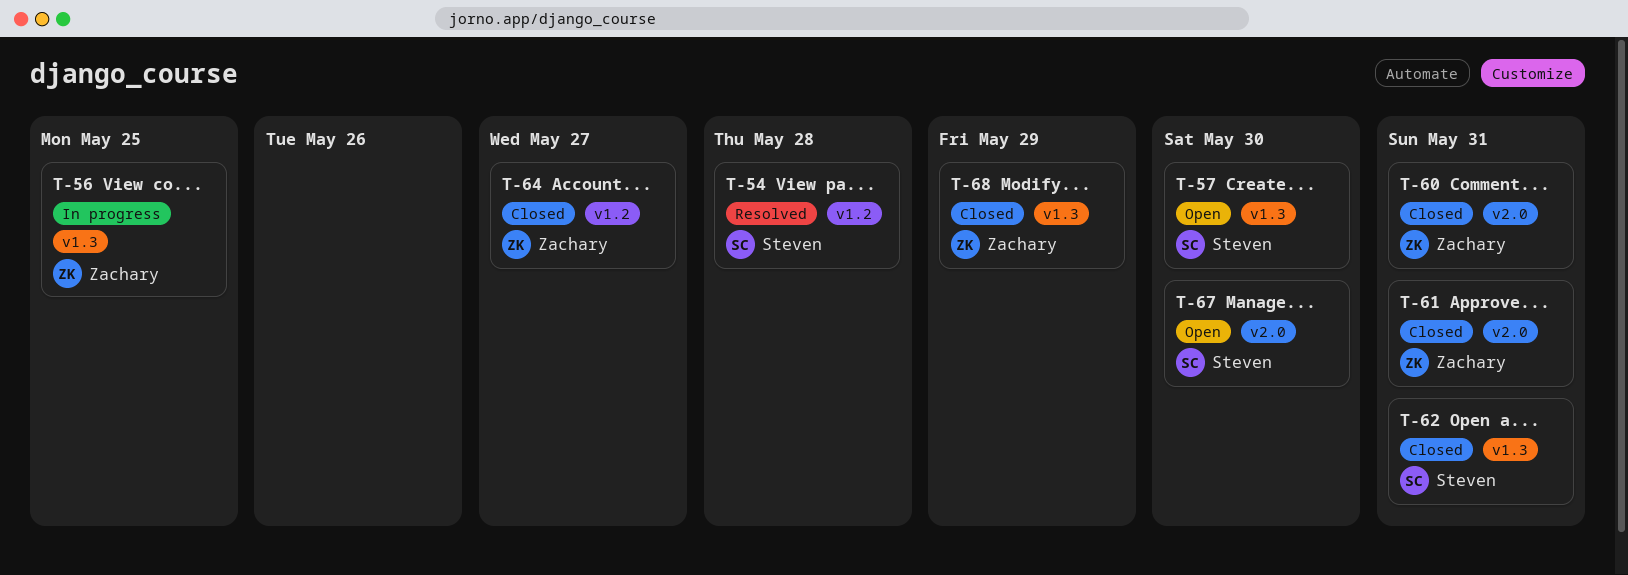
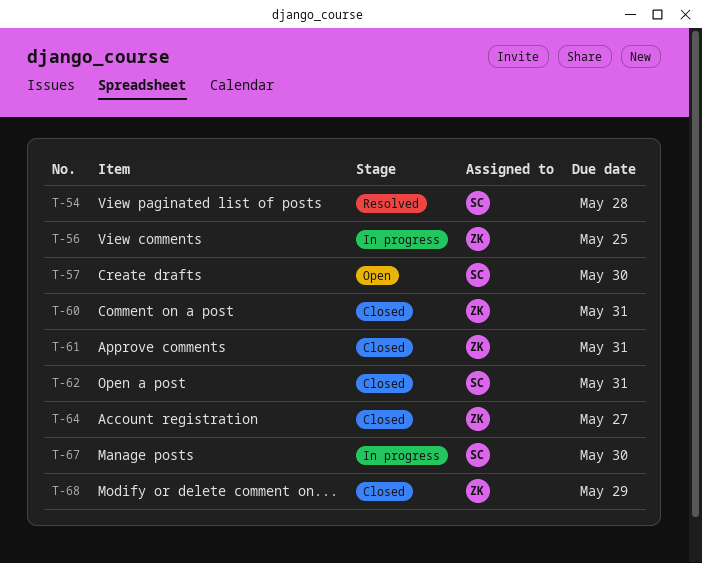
T-67, status: Open -> In progress

